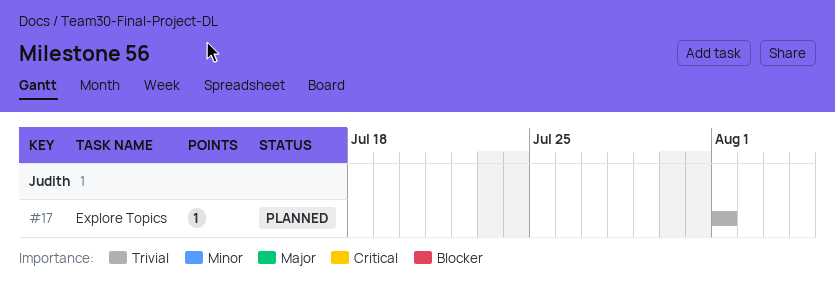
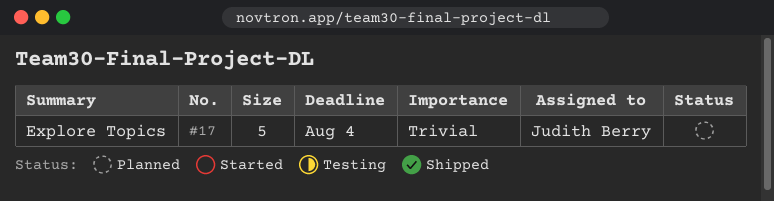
#17, estimate: 1 -> 5
#17, due: Aug 1 -> Aug 4

